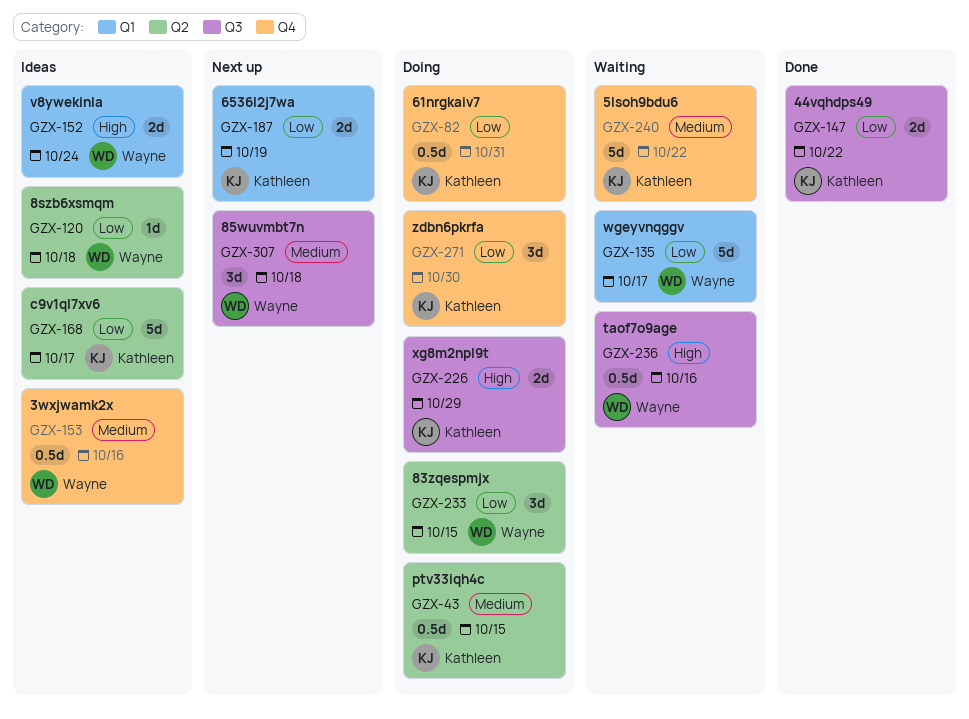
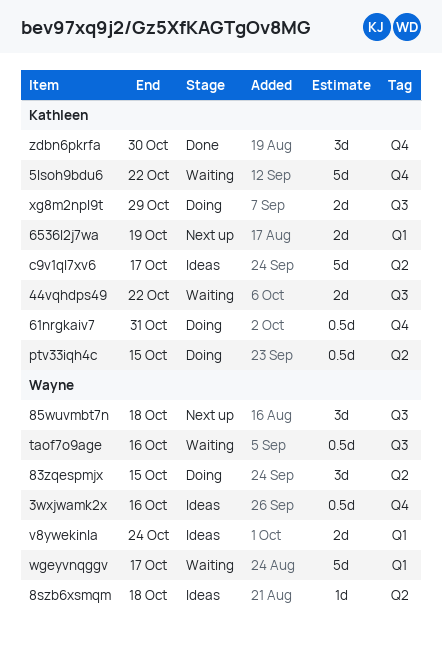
44vqhdps49, status: Done -> Waiting
zdbn6pkrfa, status: Doing -> Done

